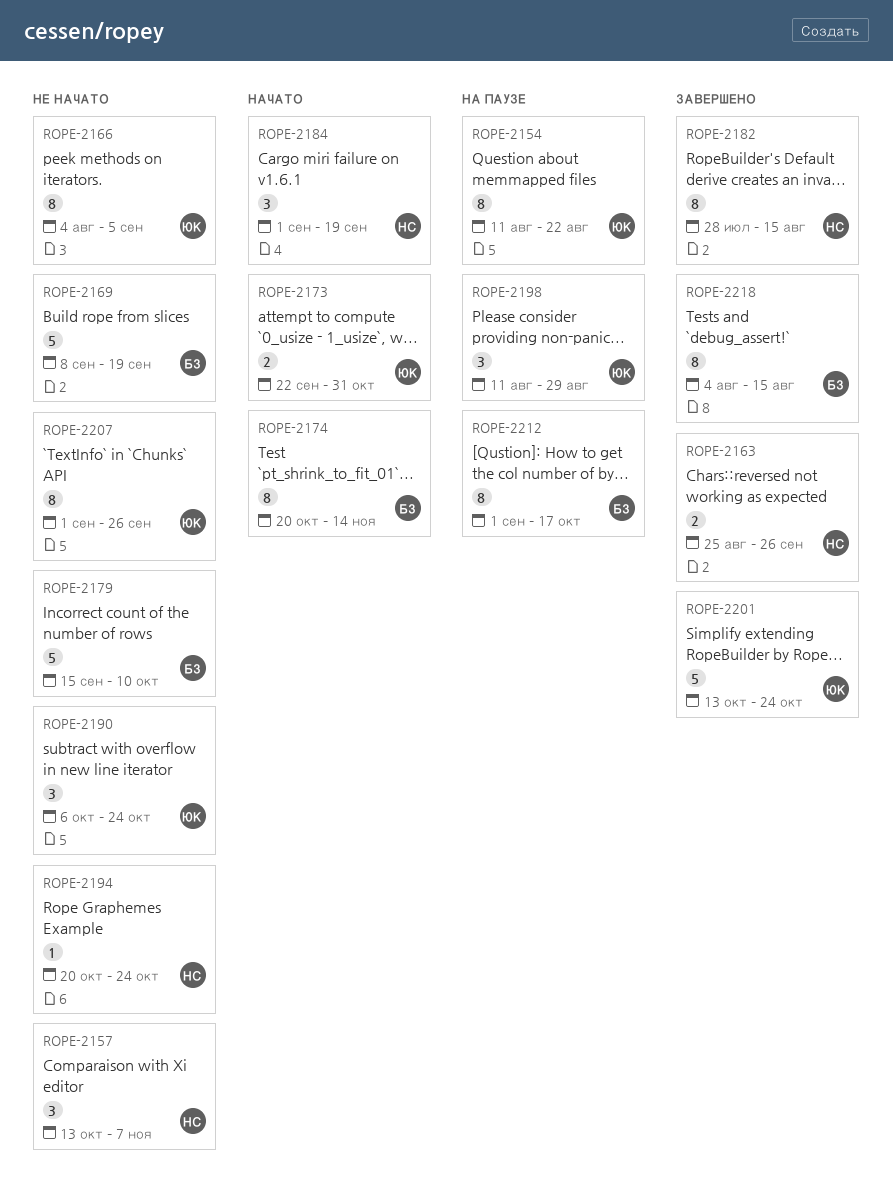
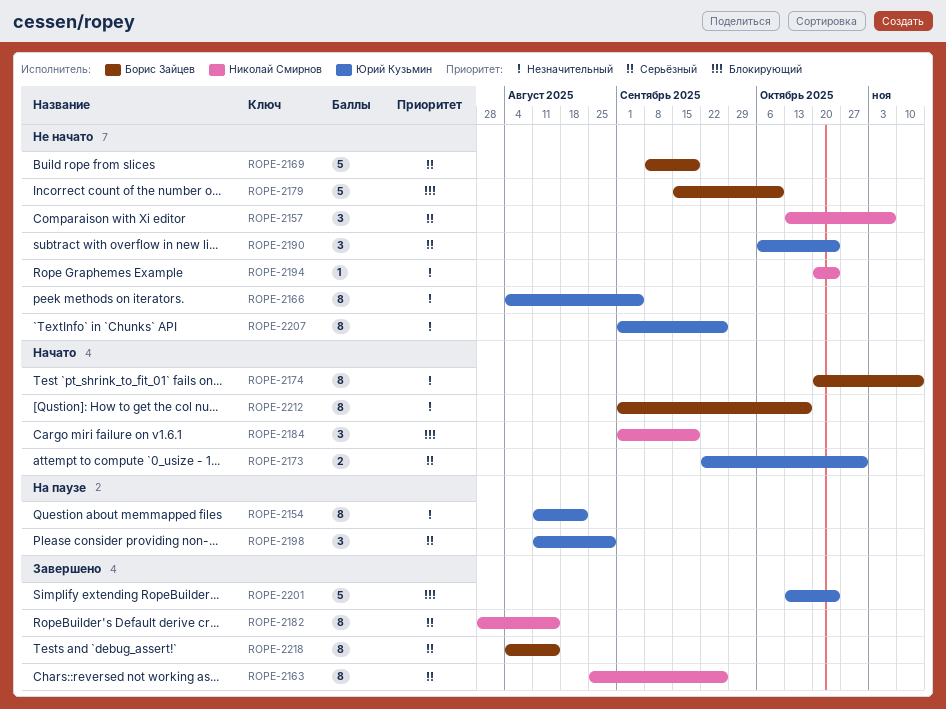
ROPE-2163, estimate: 2 -> 8
ROPE-2212, status: На паузе -> Начато

